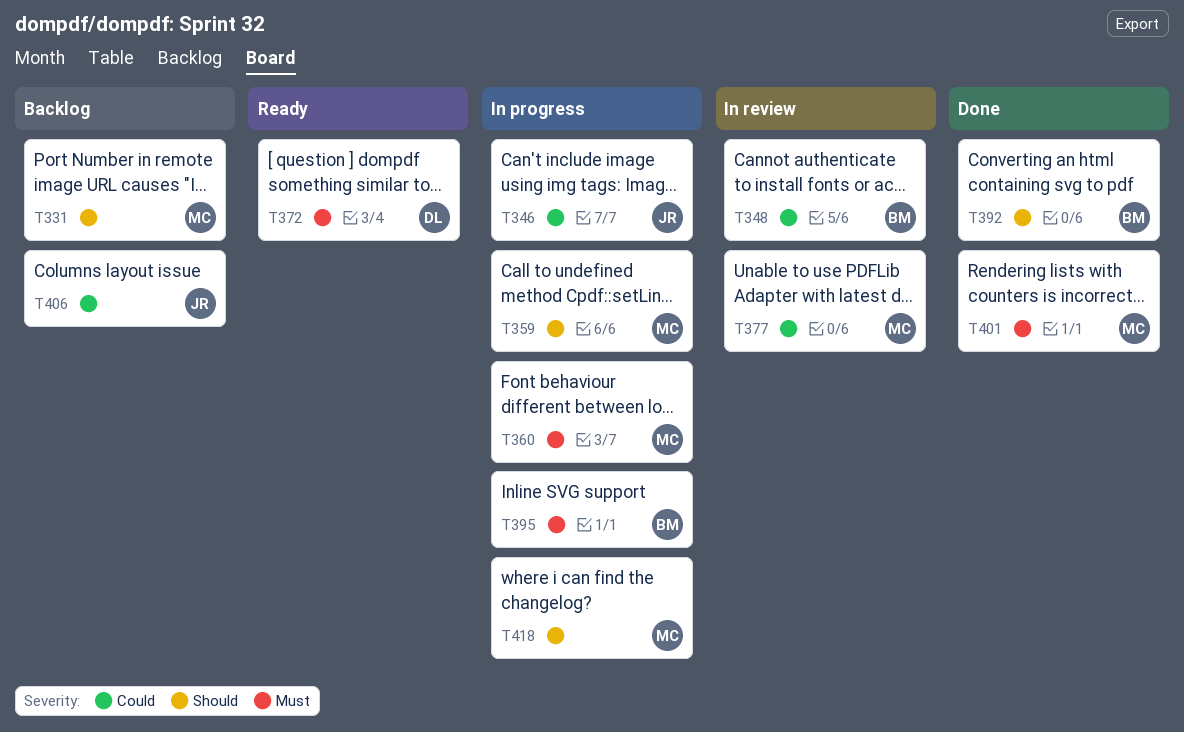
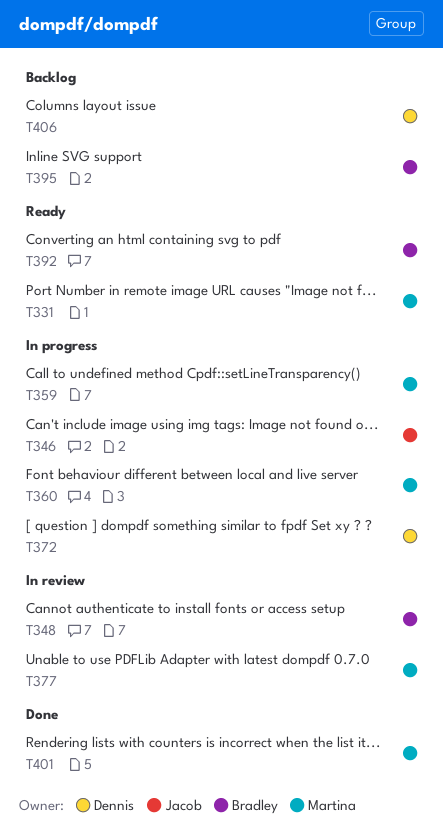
T331, status: Backlog -> Ready
T372, status: Ready -> In progress
T392, status: Done -> Ready
T395, status: In progress -> Backlog
T406, owner: Jacob -> Dennis
T418: present -> none

